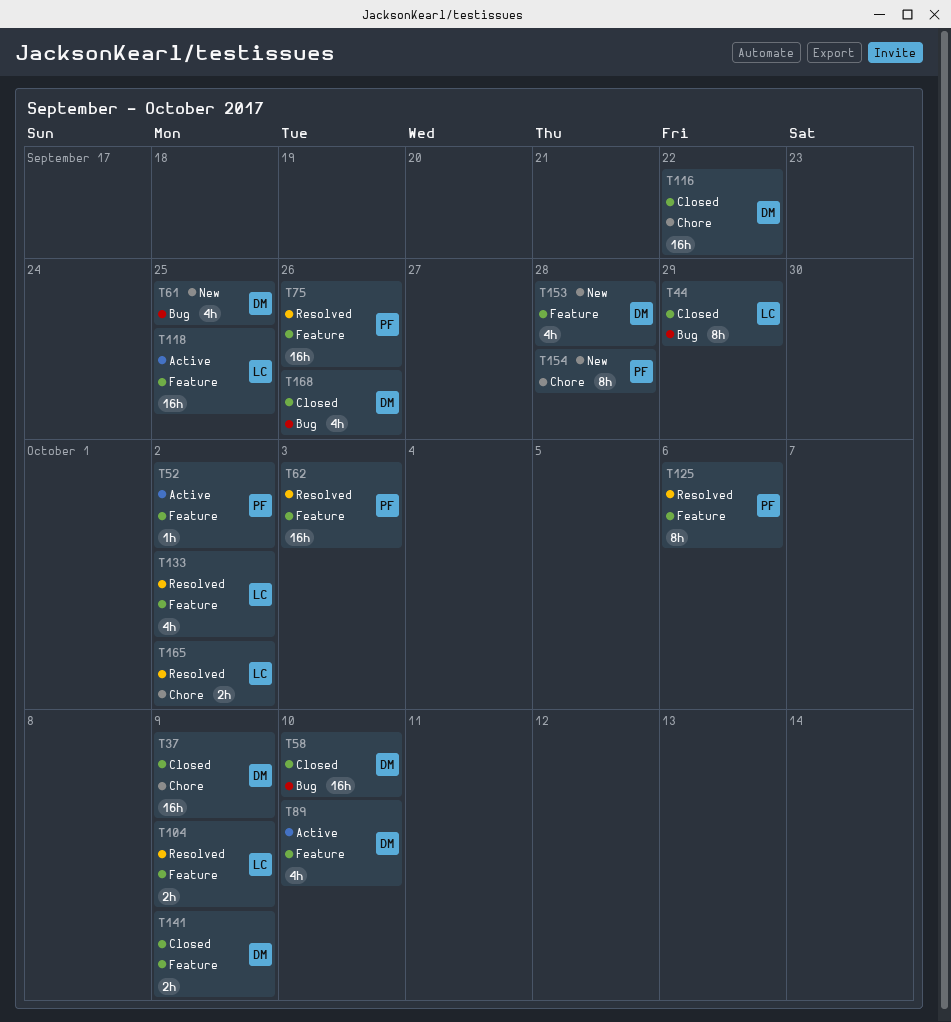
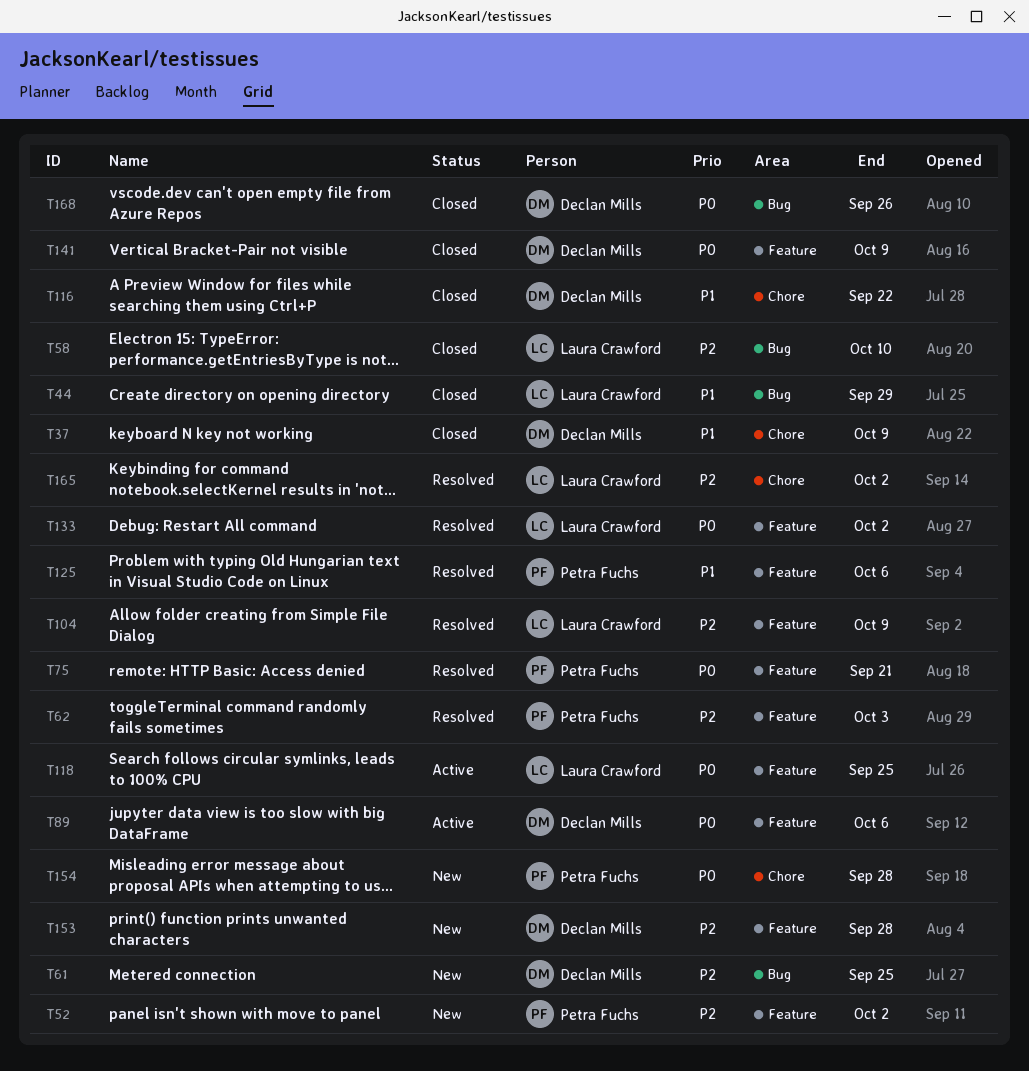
T52, status: Active -> New
T58, owner: Declan Mills -> Laura Crawford
T75, due: Sep 26 -> Sep 21
T89, due: Oct 10 -> Oct 6

